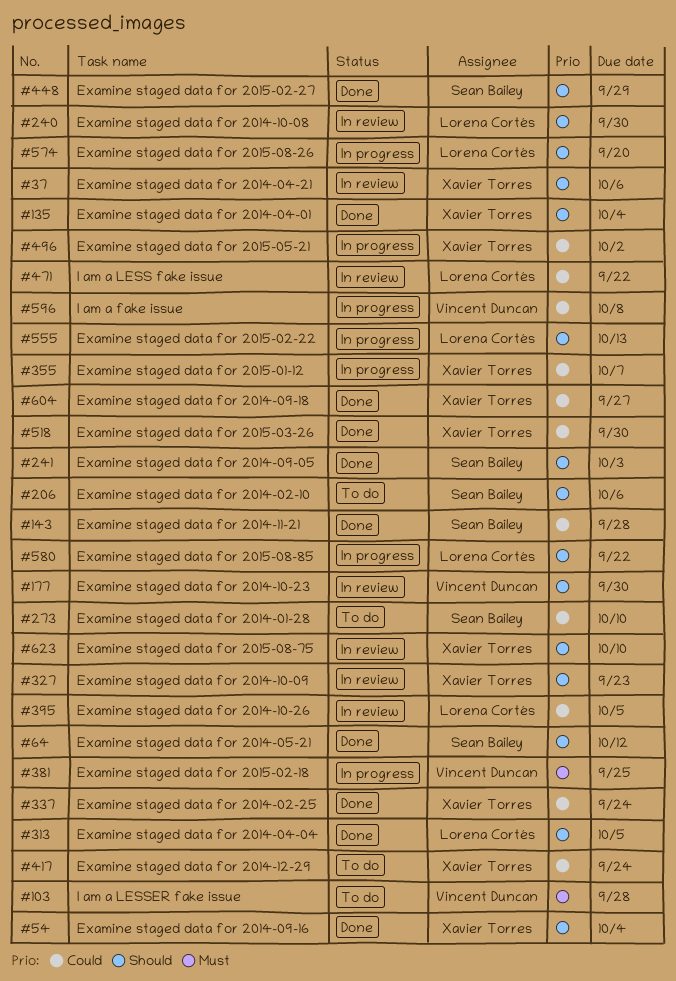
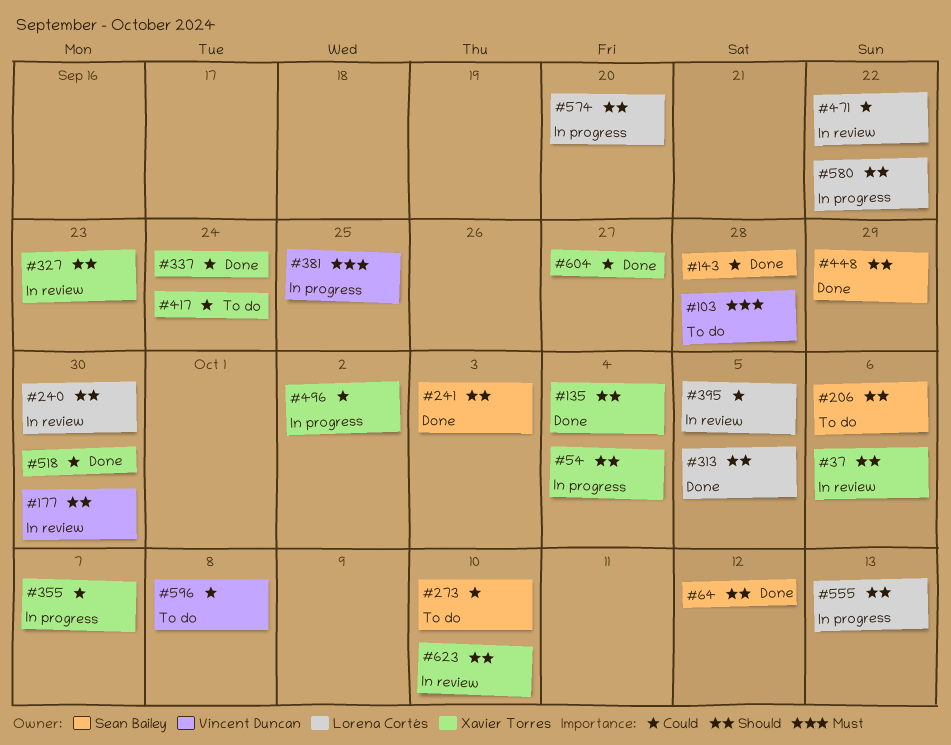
#54, status: Done -> In progress
#596, status: In progress -> To do

